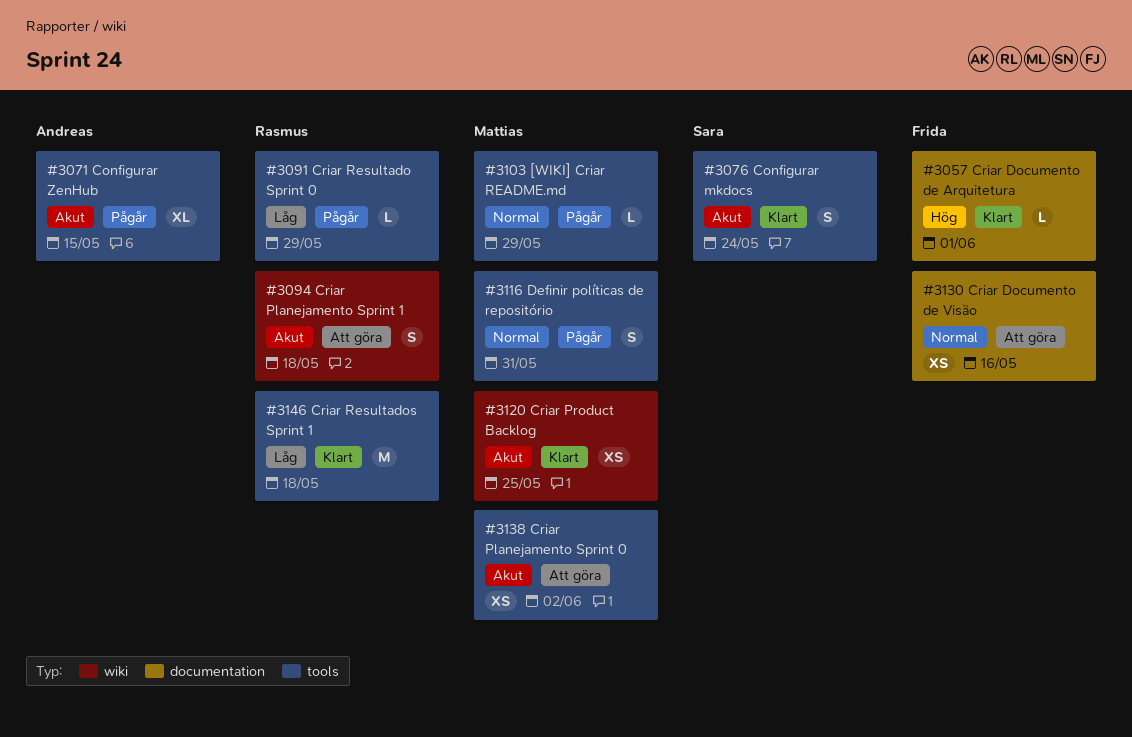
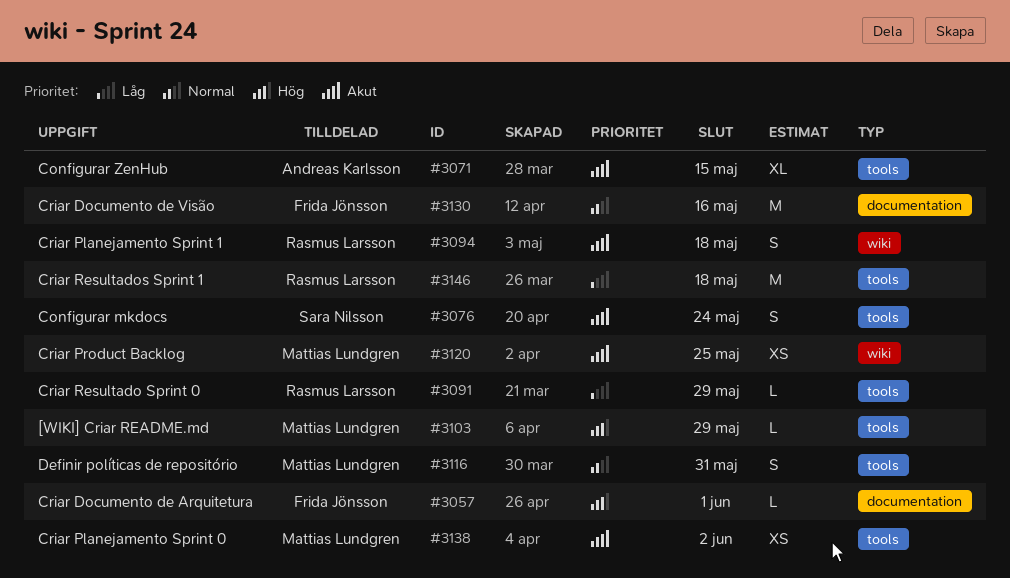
#3103, priority: Normal -> Hög
#3130, estimate: XS -> M

